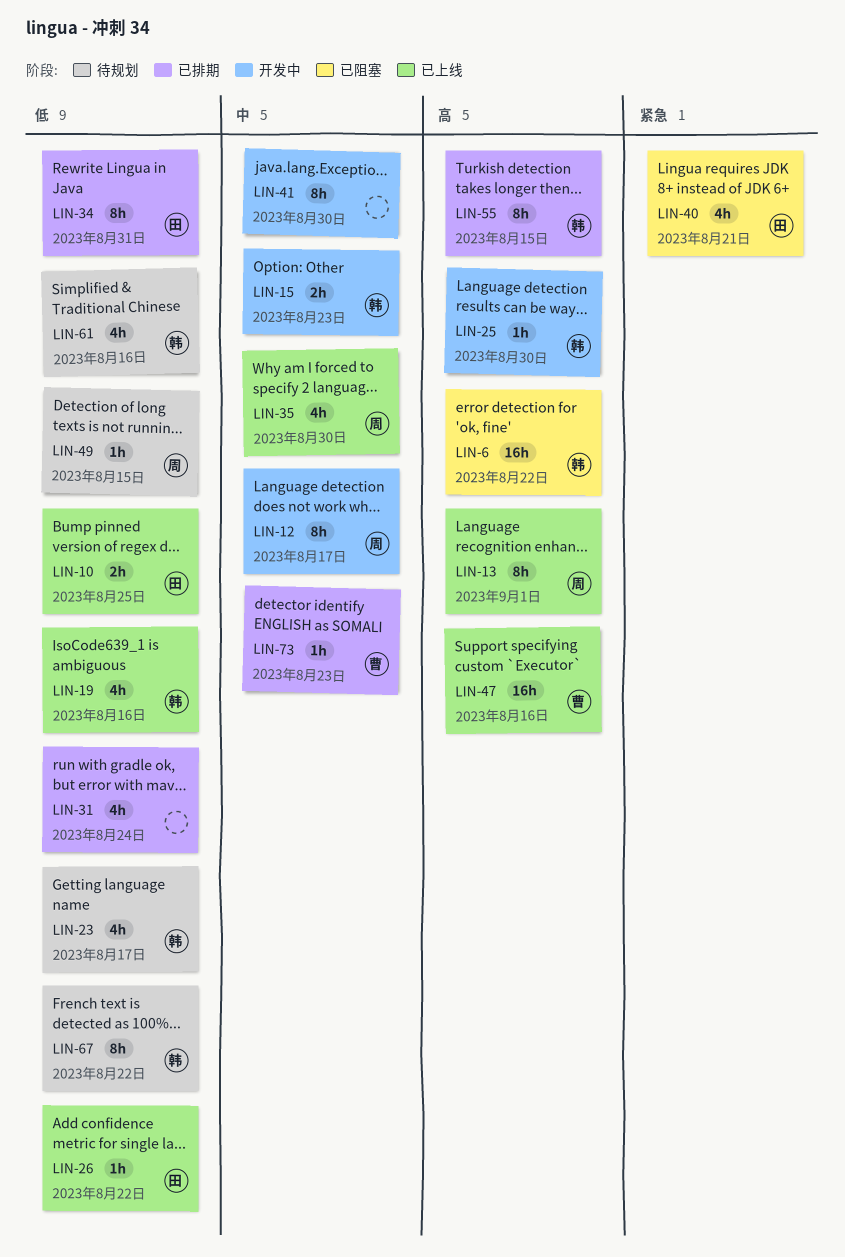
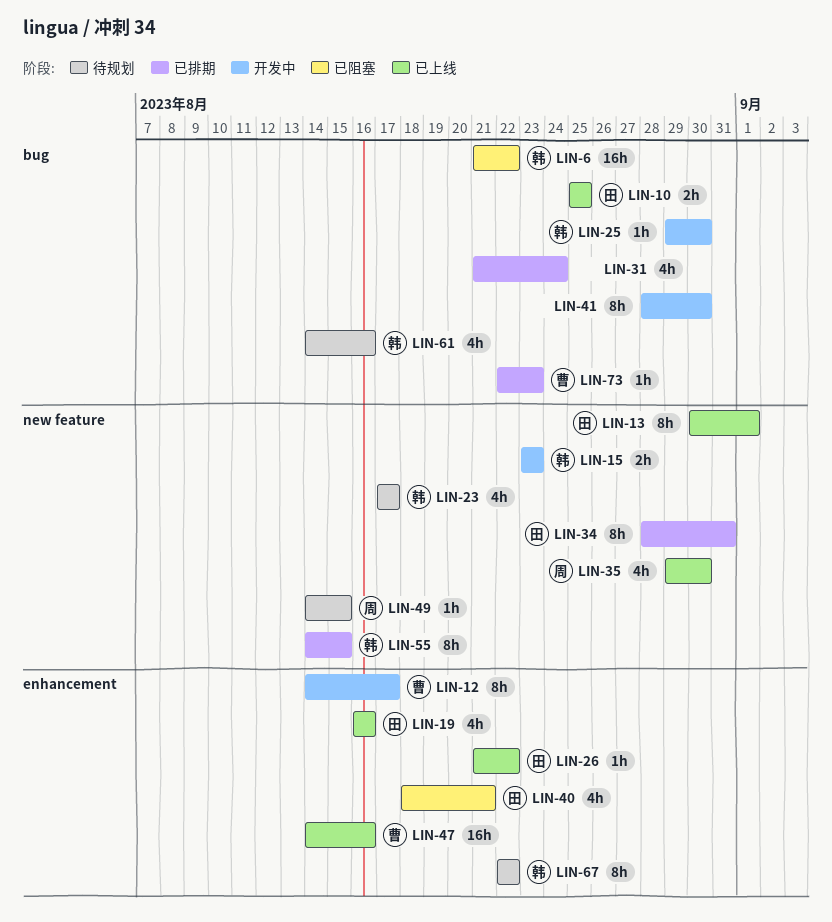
LIN-12, owner: 周 -> 曹
LIN-13, owner: 周 -> 田
LIN-19, owner: 韩 -> 田

